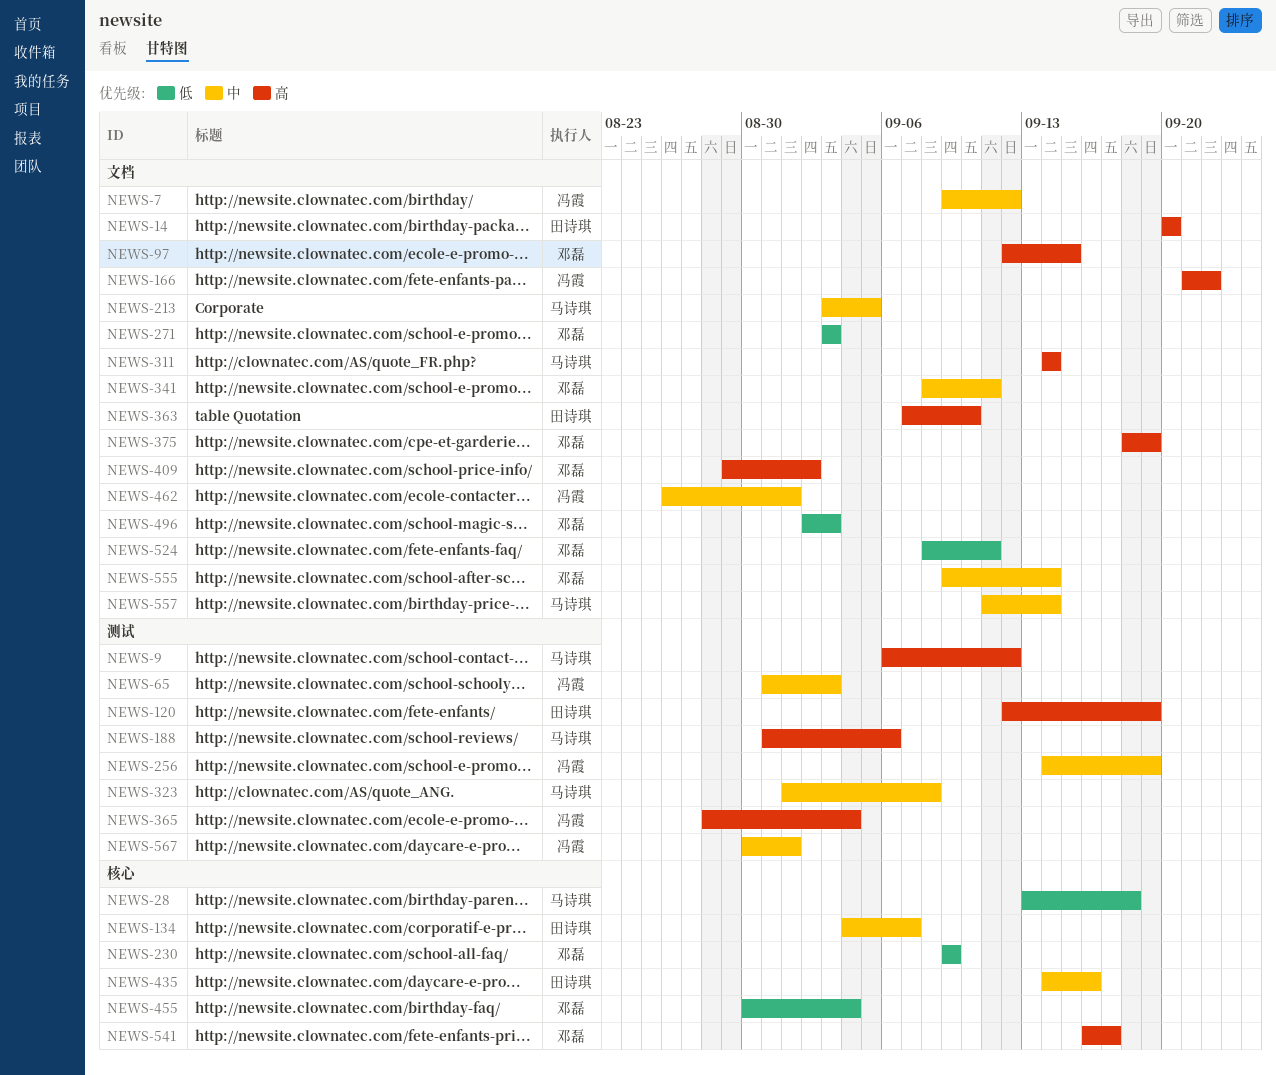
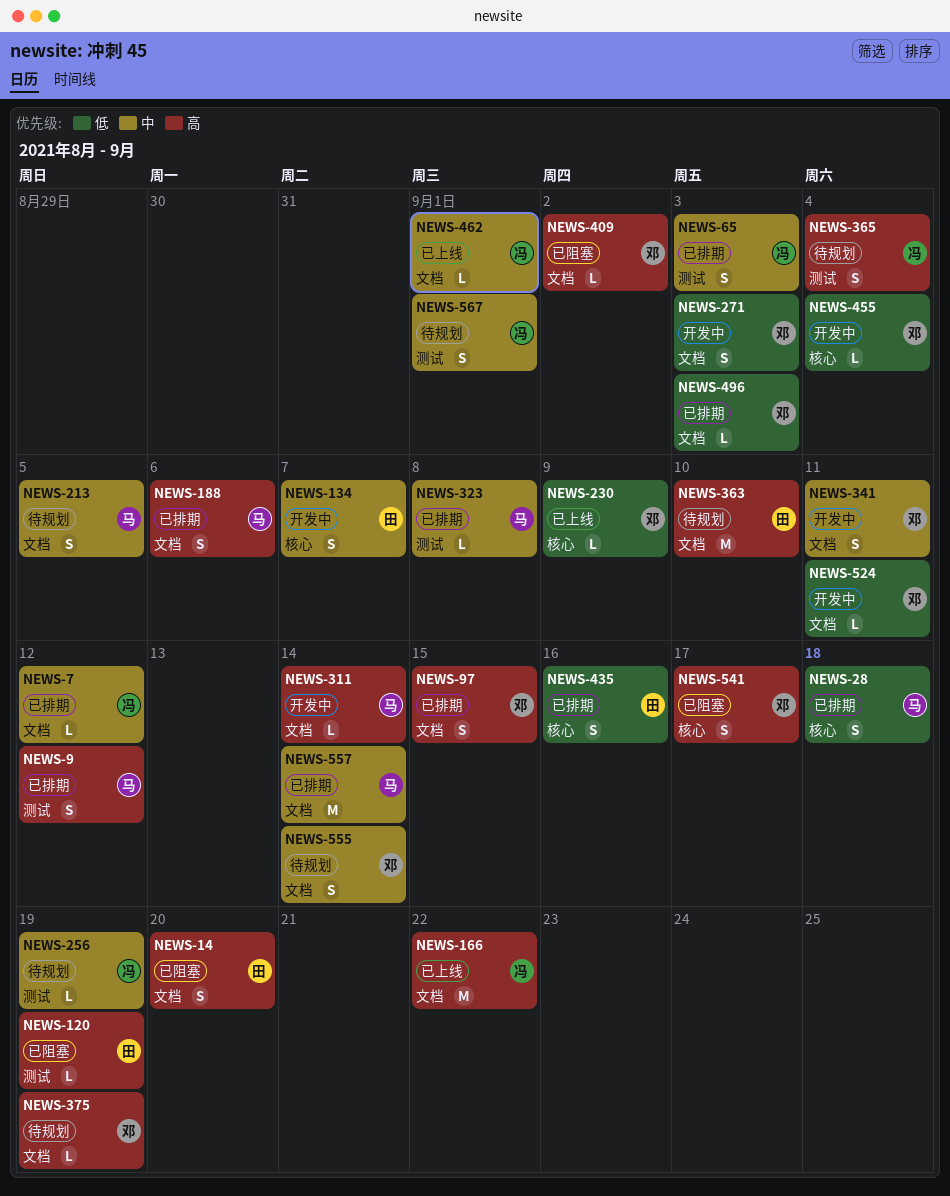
NEWS-188, label: 测试 -> 文档
NEWS-435, priority: 中 -> 低

